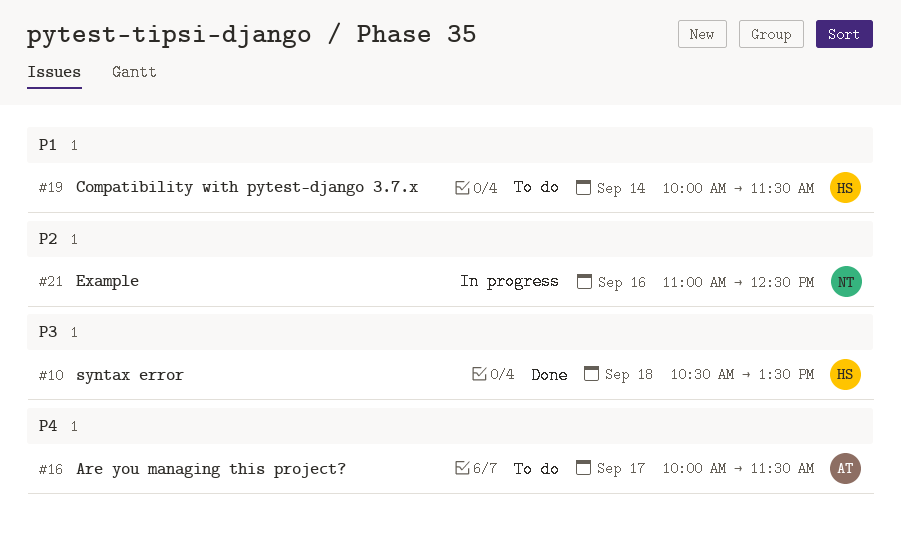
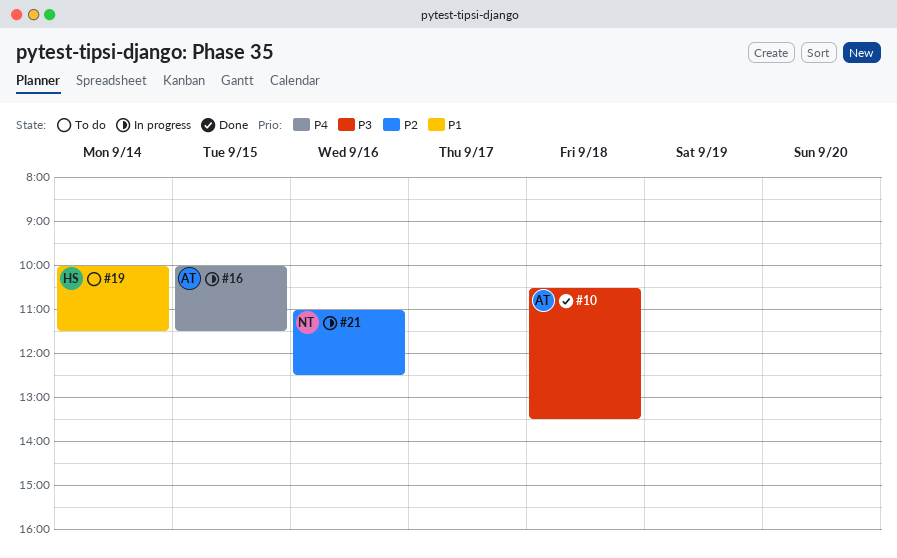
#10, owner: HS -> AT
#16, status: To do -> In progress
#16, day: Sep 17 -> Sep 15

